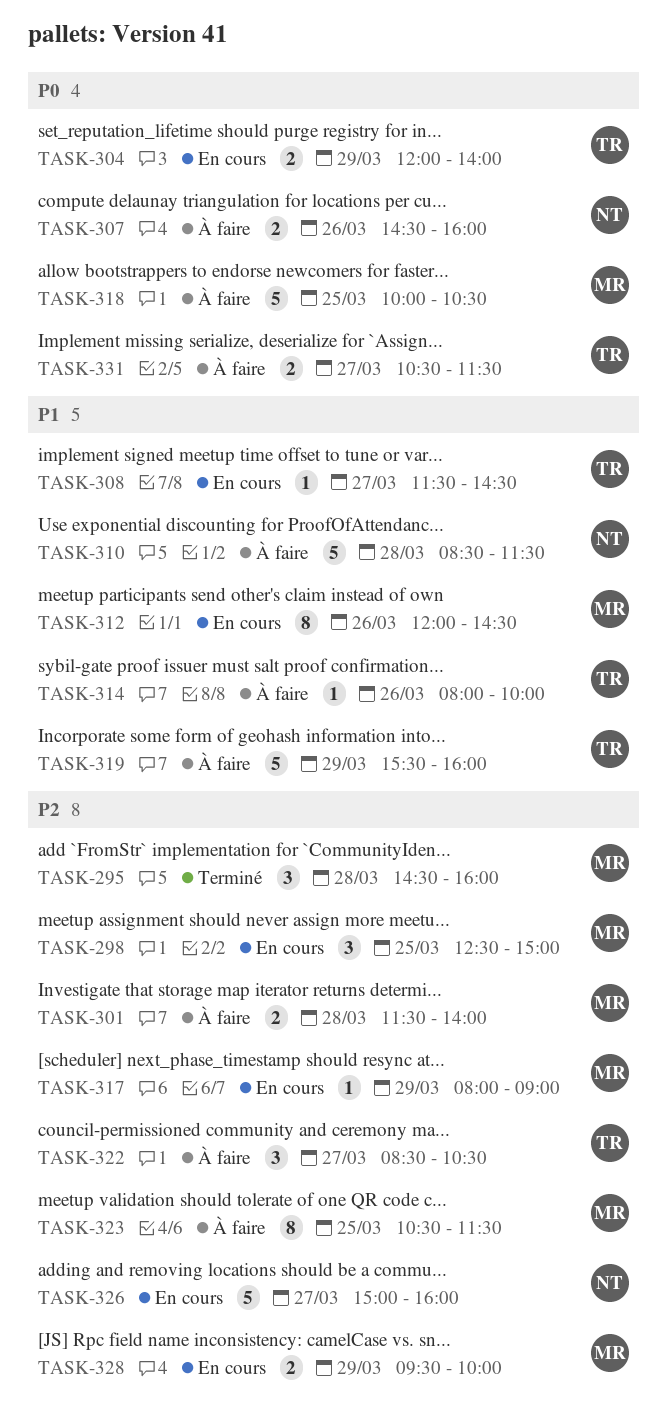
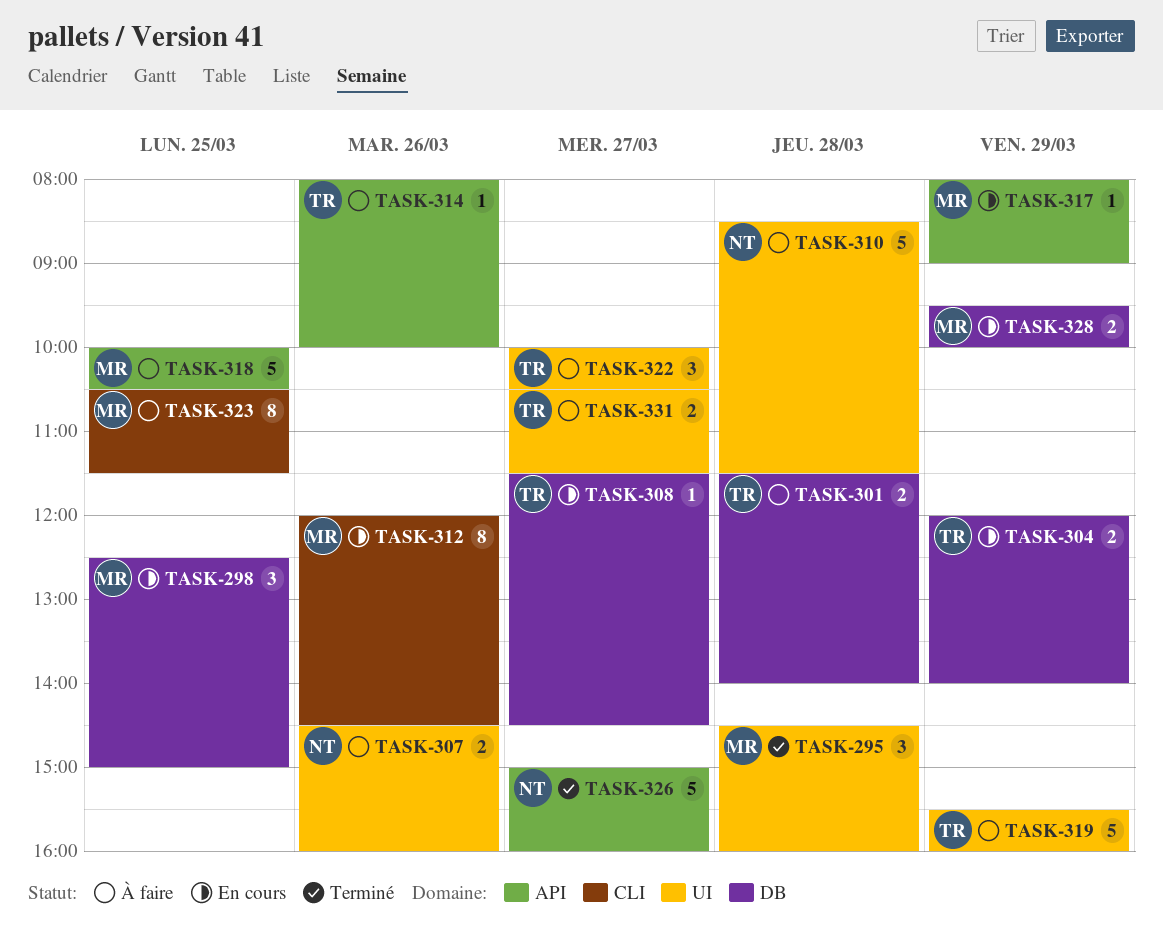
TASK-301, owner: MR -> TR
TASK-322, begins: 08:30 -> 10:00
TASK-326, status: En cours -> Terminé

